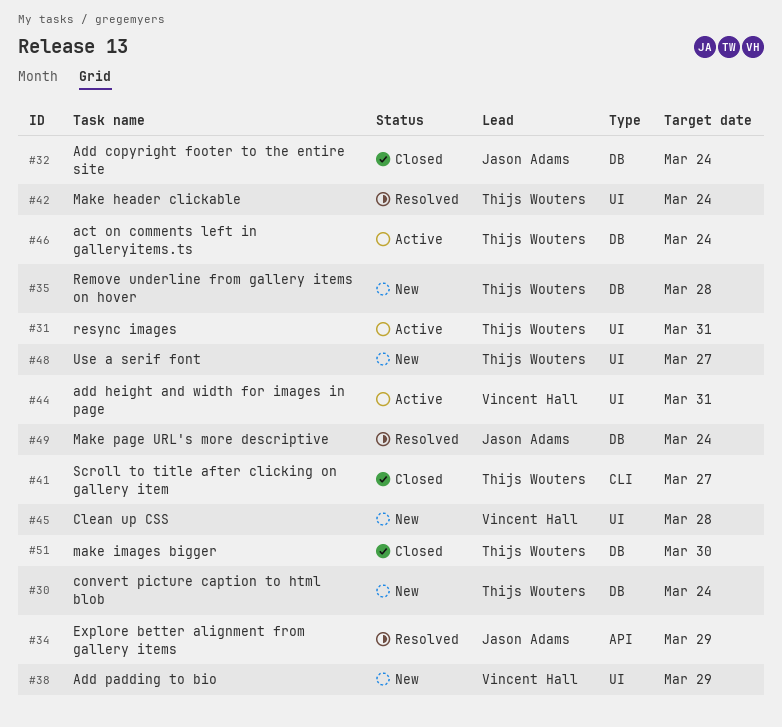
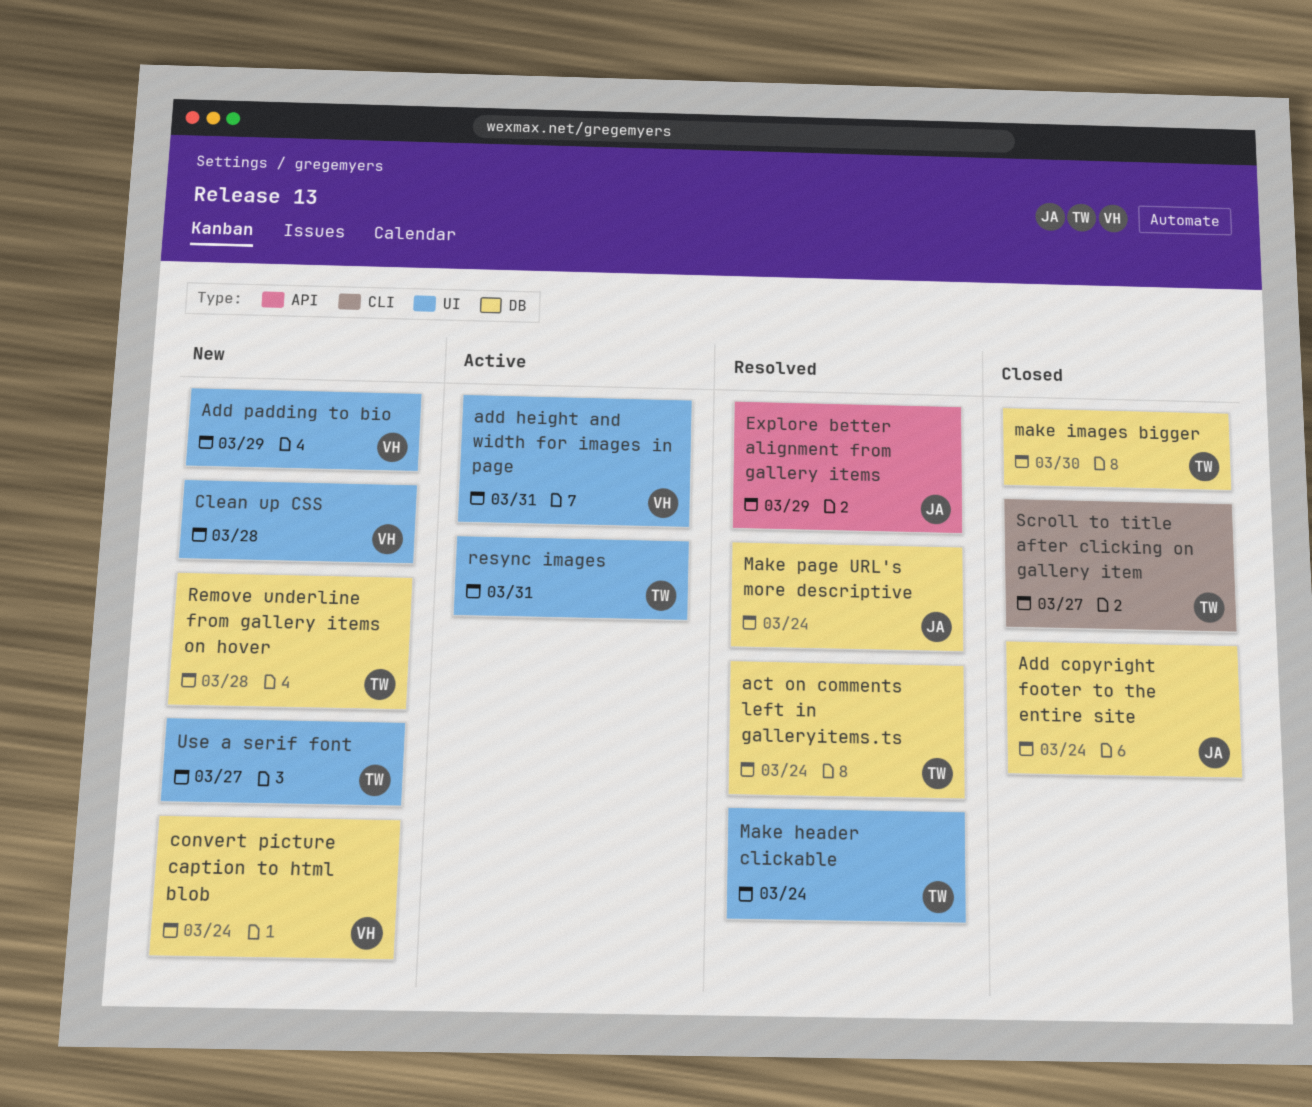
act on comments left in galleryitems.ts, status: Active -> Resolved
convert picture caption to html blob, owner: Thijs Wouters -> Vincent Hall

